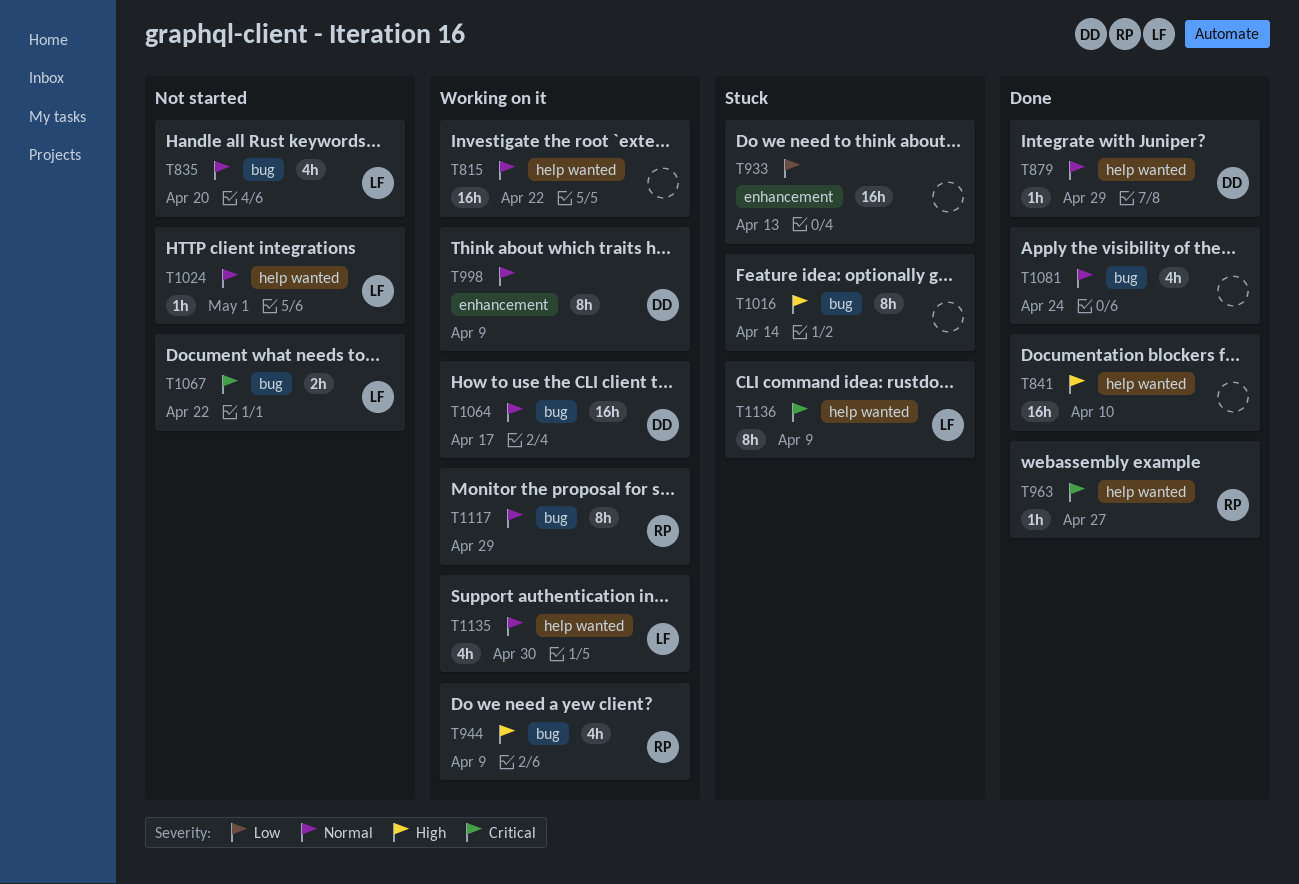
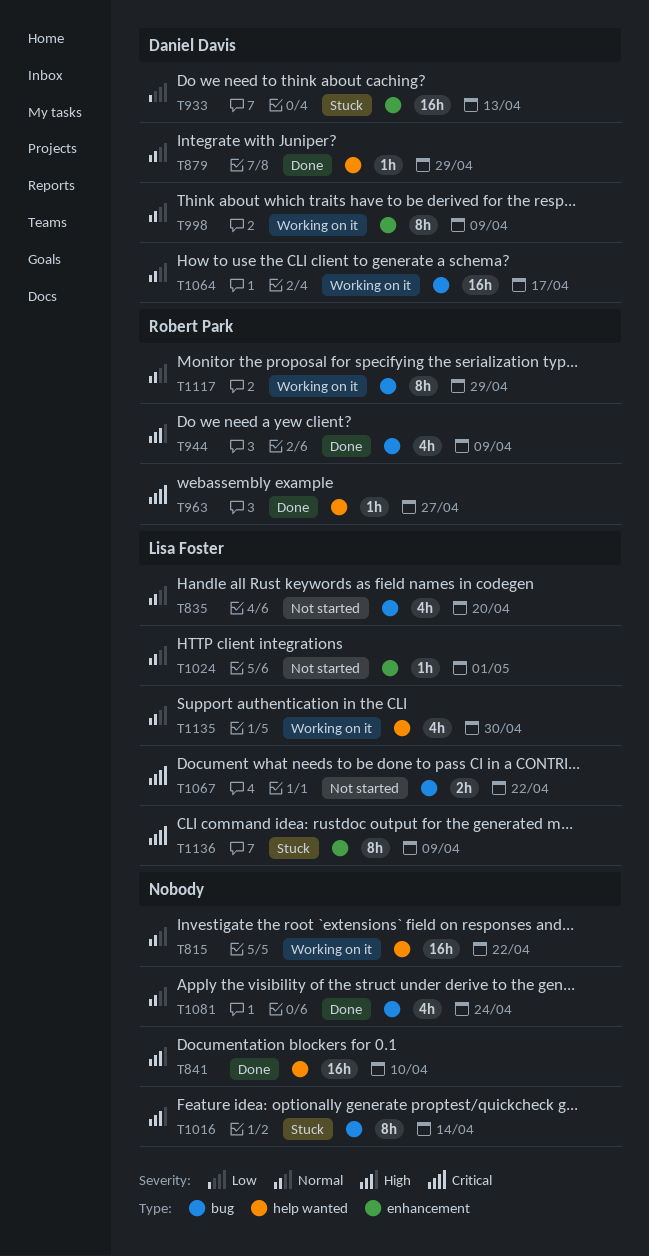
T933, owner: none -> Daniel Davis
T944, status: Working on it -> Done
T1024, label: help wanted -> enhancement
T1136, label: help wanted -> enhancement

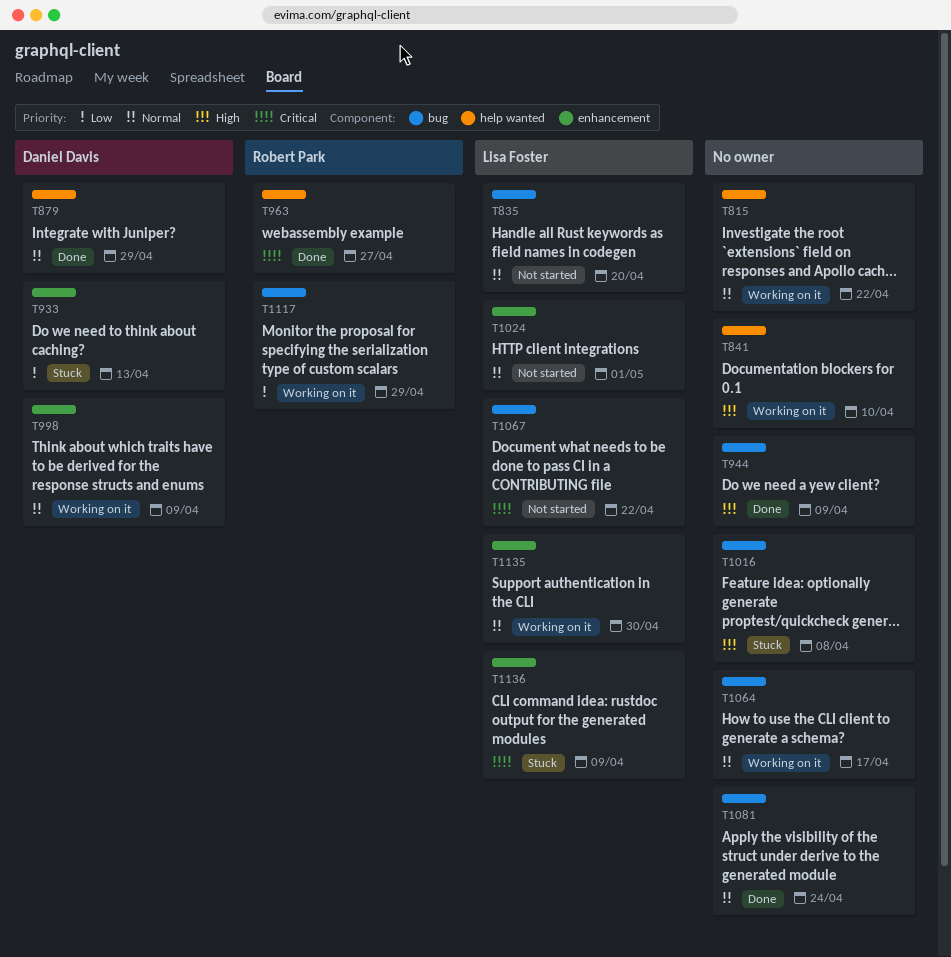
T841, status: Done -> Working on it
T944, owner: Robert Park -> none
T1016, due: Apr 14 -> Apr 8
T1064, owner: Daniel Davis -> none
T1117, priority: Normal -> Low
T1135, label: help wanted -> enhancement

